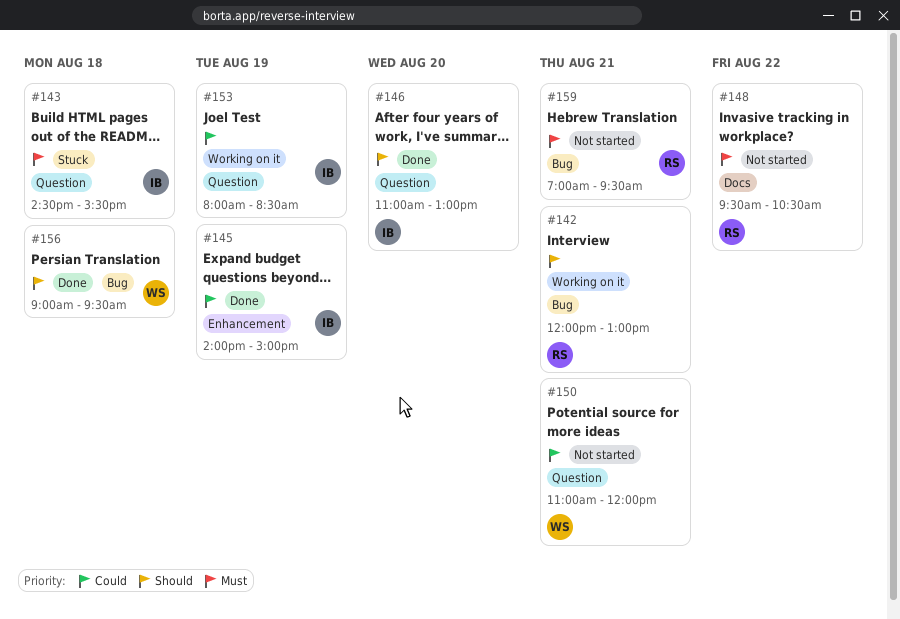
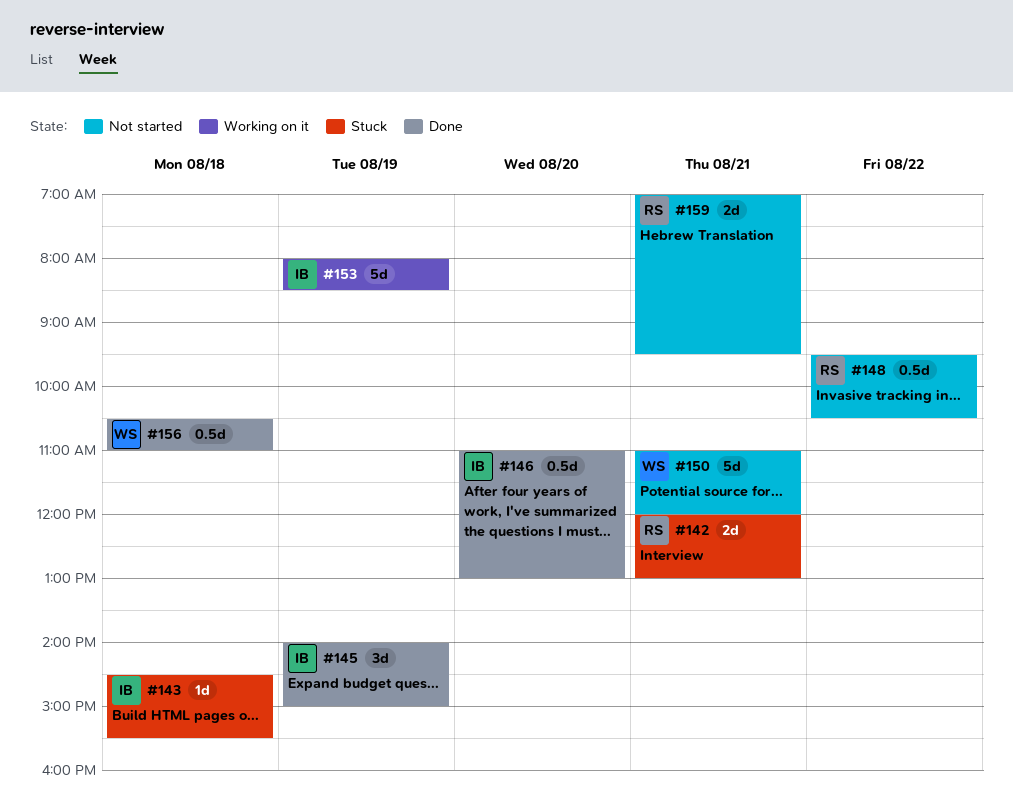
#142, status: Working on it -> Stuck
#156, begins: 09:00 -> 10:30
#156, ends: 09:30 -> 11:00

